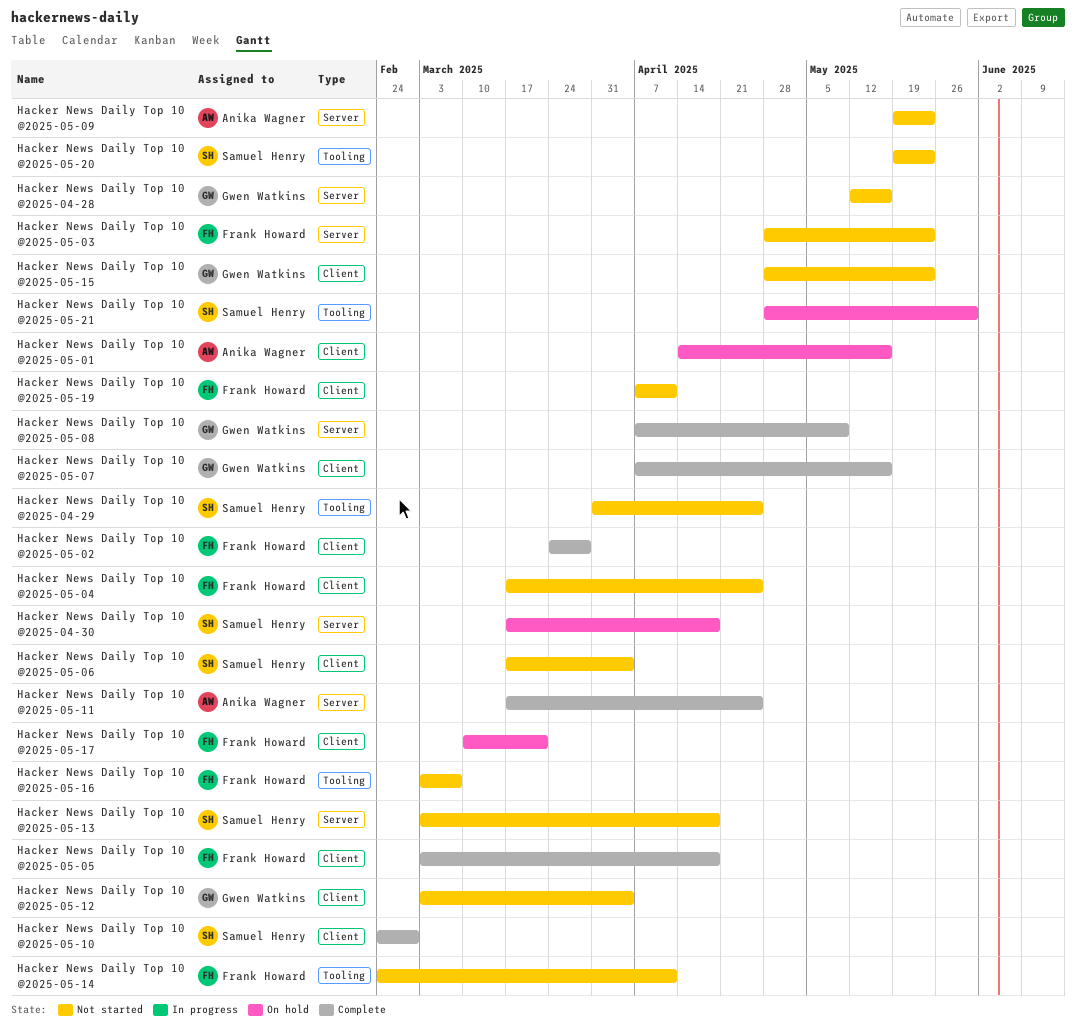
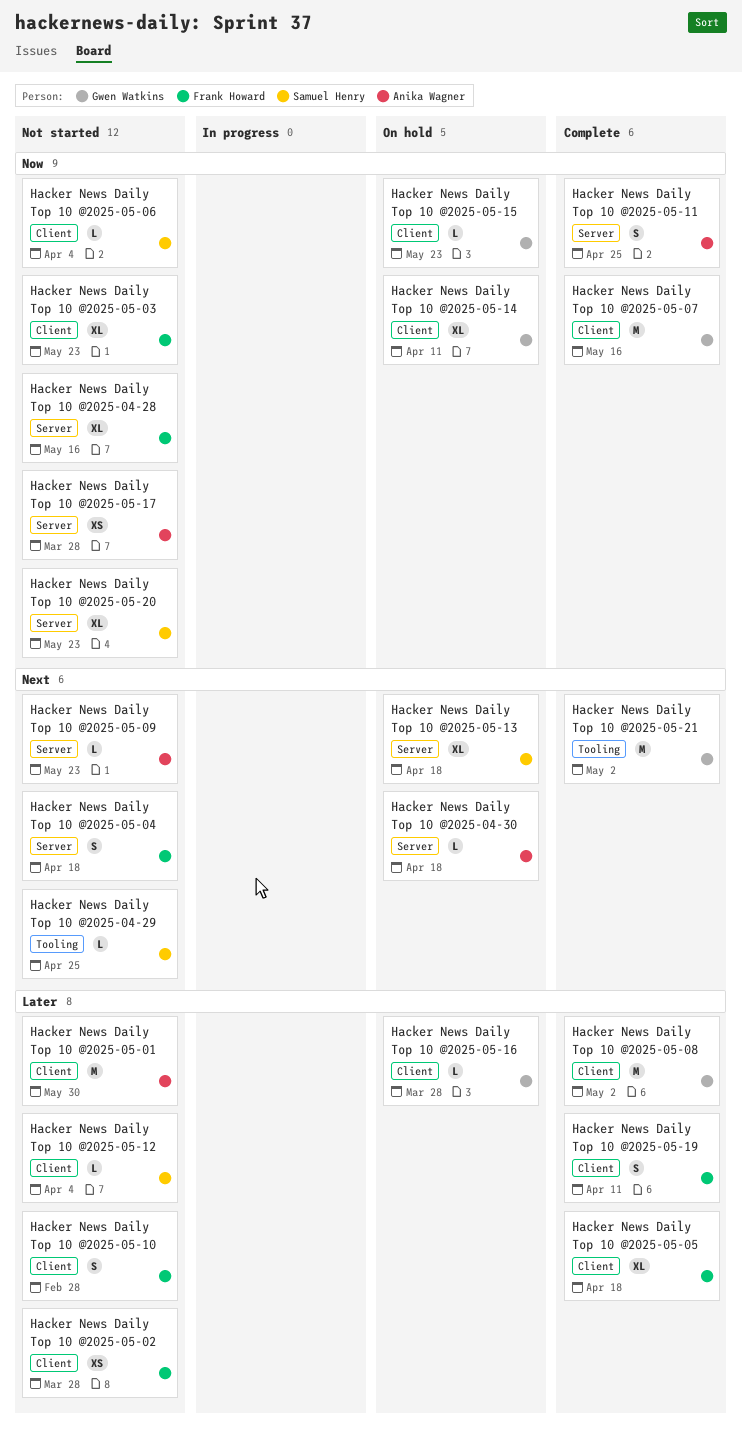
Hacker News Daily Top 10 @2025-04-28, owner: Gwen Watkins -> Frank Howard
Hacker News Daily Top 10 @2025-04-30, owner: Samuel Henry -> Anika Wagner
Hacker News Daily Top 10 @2025-05-01, status: On hold -> Not started
Hacker News Daily Top 10 @2025-05-01, due: May 16 -> May 30
Hacker News Daily Top 10 @2025-05-02, status: Complete -> Not started
Hacker News Daily Top 10 @2025-05-03, label: Server -> Client
Hacker News Daily Top 10 @2025-05-04, label: Client -> Server
Hacker News Daily Top 10 @2025-05-04, due: Apr 25 -> Apr 18
Hacker News Daily Top 10 @2025-05-08, label: Server -> Client
Hacker News Daily Top 10 @2025-05-08, due: May 9 -> May 2
Hacker News Daily Top 10 @2025-05-10, status: Complete -> Not started
Hacker News Daily Top 10 @2025-05-10, owner: Samuel Henry -> Frank Howard
Hacker News Daily Top 10 @2025-05-12, owner: Gwen Watkins -> Samuel Henry
Hacker News Daily Top 10 @2025-05-13, status: Not started -> On hold
Hacker News Daily Top 10 @2025-05-14, status: Not started -> On hold
Hacker News Daily Top 10 @2025-05-14, owner: Frank Howard -> Gwen Watkins
Hacker News Daily Top 10 @2025-05-14, label: Tooling -> Client
Hacker News Daily Top 10 @2025-05-15, status: Not started -> On hold
Hacker News Daily Top 10 @2025-05-16, status: Not started -> On hold
Hacker News Daily Top 10 @2025-05-16, owner: Frank Howard -> Gwen Watkins
Hacker News Daily Top 10 @2025-05-16, label: Tooling -> Client
Hacker News Daily Top 10 @2025-05-16, due: Mar 7 -> Mar 28
Hacker News Daily Top 10 @2025-05-17, status: On hold -> Not started
Hacker News Daily Top 10 @2025-05-17, owner: Frank Howard -> Anika Wagner
Hacker News Daily Top 10 @2025-05-17, label: Client -> Server
Hacker News Daily Top 10 @2025-05-17, due: Mar 21 -> Mar 28
Hacker News Daily Top 10 @2025-05-19, status: Not started -> Complete
Hacker News Daily Top 10 @2025-05-20, label: Tooling -> Server
Hacker News Daily Top 10 @2025-05-21, status: On hold -> Complete
Hacker News Daily Top 10 @2025-05-21, owner: Samuel Henry -> Gwen Watkins
Hacker News Daily Top 10 @2025-05-21, due: May 30 -> May 2

